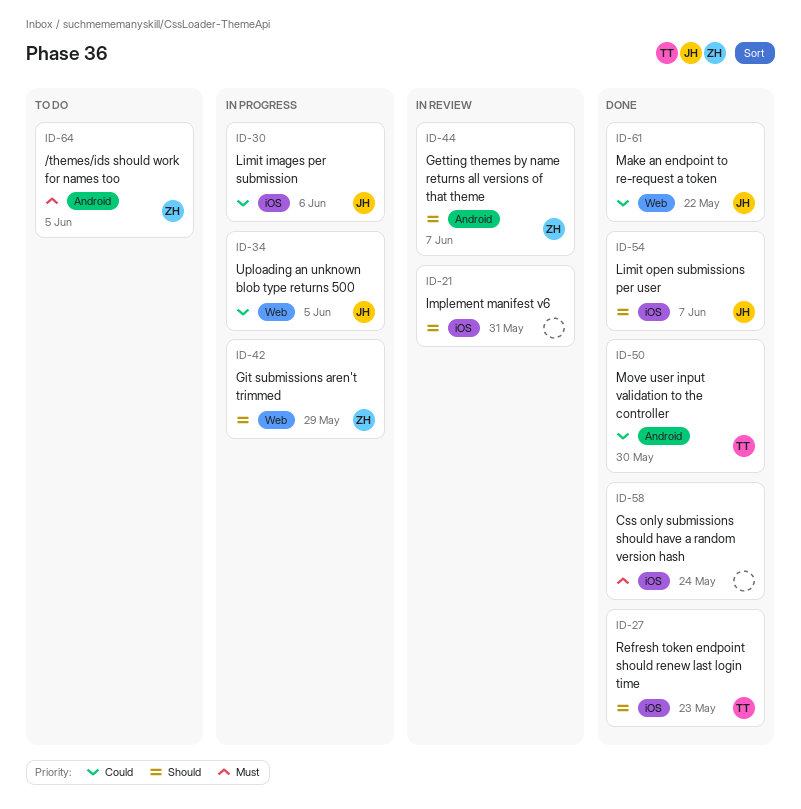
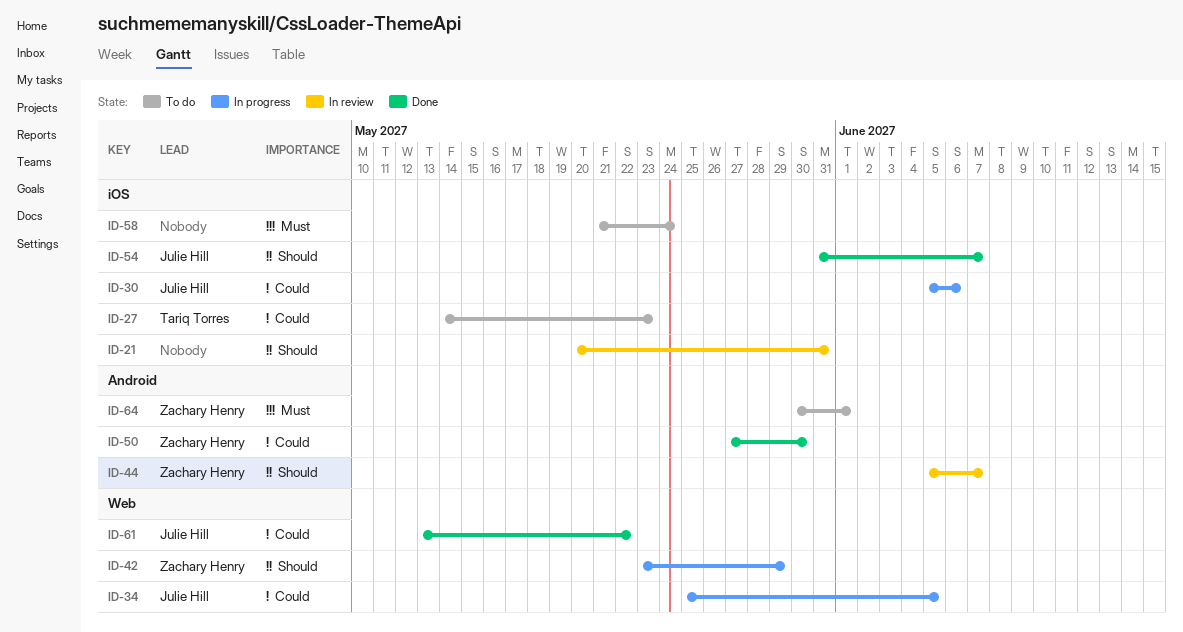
ID-27, status: Done -> To do
ID-27, priority: Should -> Could
ID-50, owner: Tariq Torres -> Zachary Henry
ID-58, status: Done -> To do
ID-64, due: Jun 5 -> Jun 1

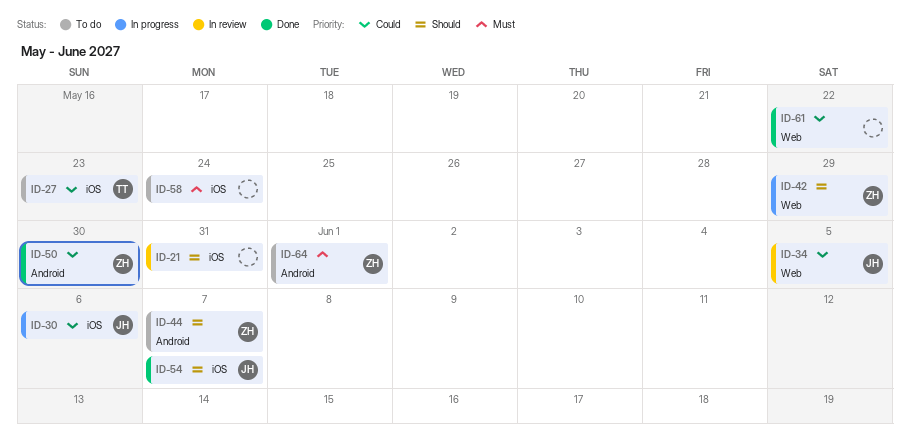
ID-34, status: In progress -> In review
ID-44, status: In review -> To do
ID-61, owner: Julie Hill -> none

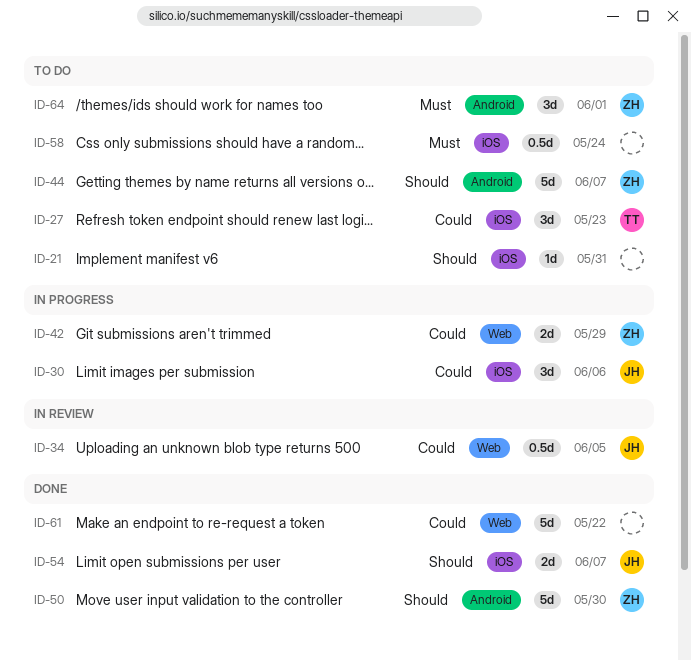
ID-21, status: In review -> To do
ID-42, priority: Should -> Could
ID-50, priority: Could -> Should

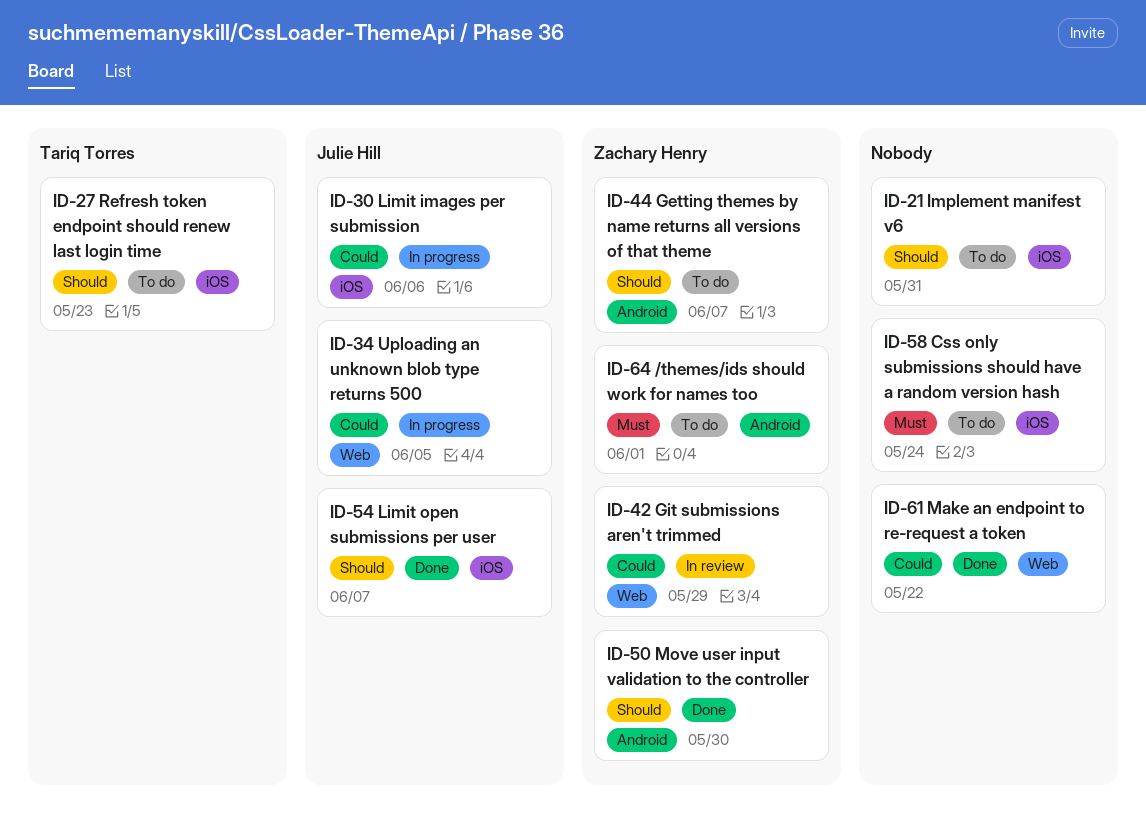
ID-27, priority: Could -> Should
ID-34, status: In review -> In progress
ID-42, status: In progress -> In review

